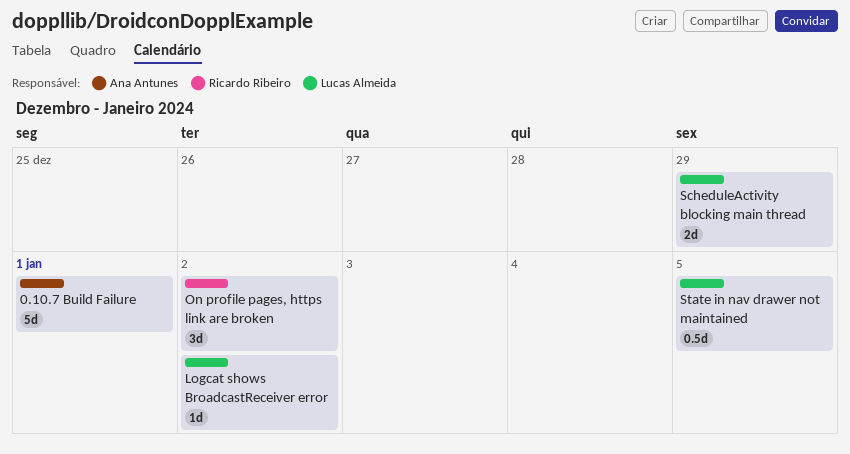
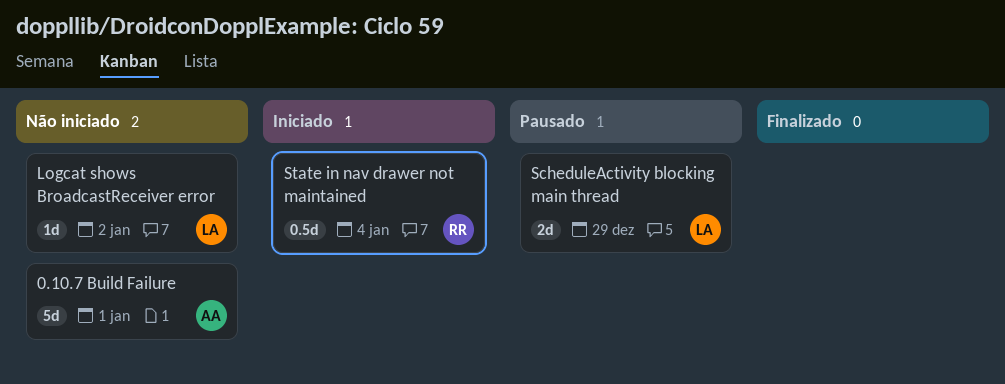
On profile pages, https link are broken: present -> none
State in nav drawer not maintained, owner: Lucas Almeida -> Ricardo Ribeiro
State in nav drawer not maintained, due: Jan 5 -> Jan 4

